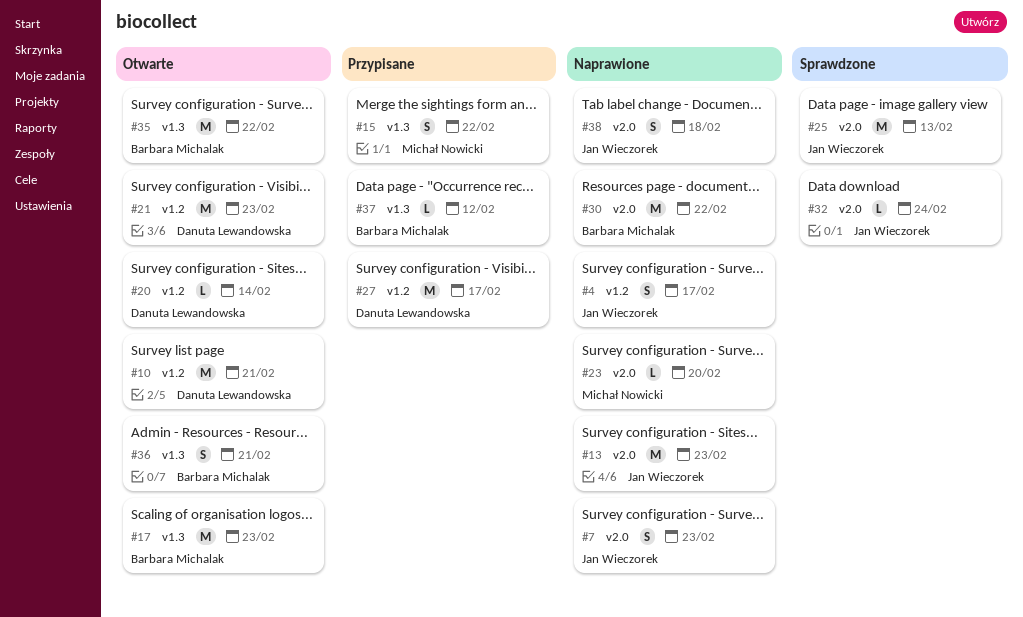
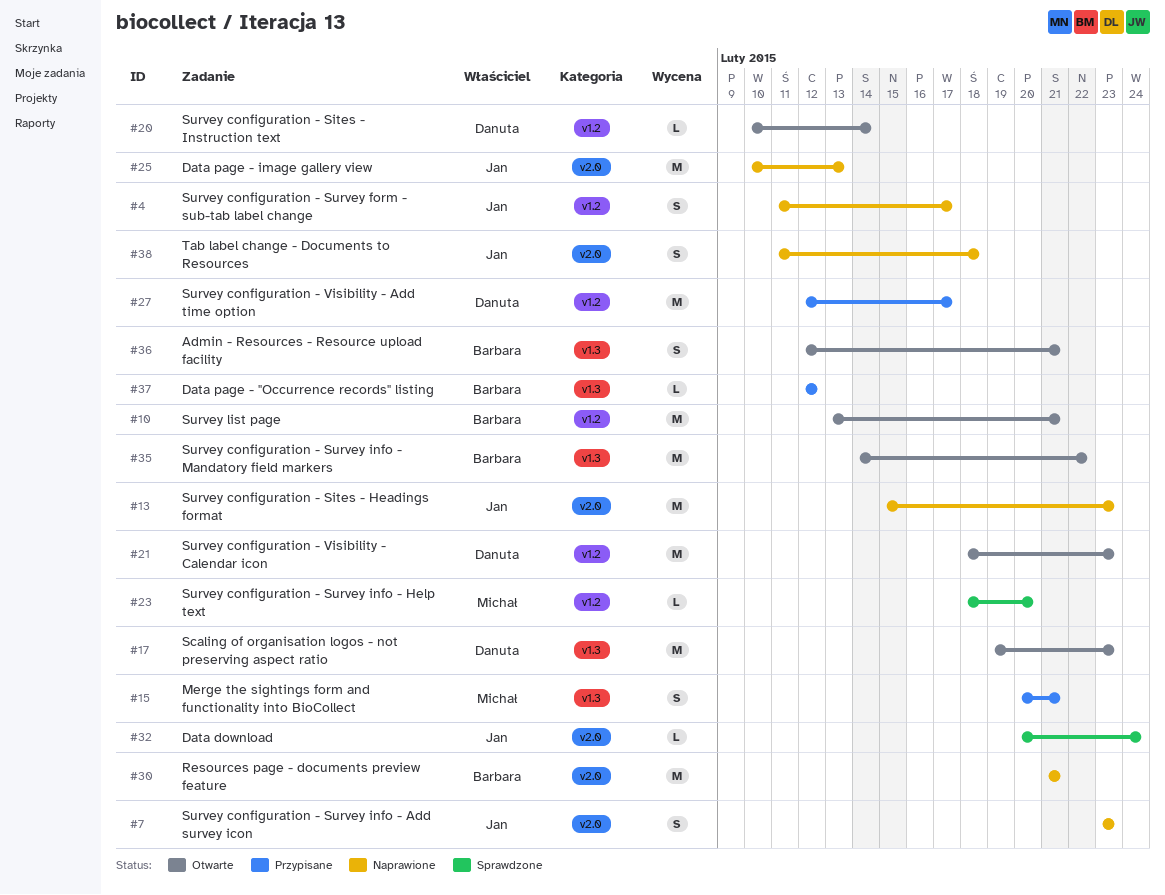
#10, owner: Danuta Lewandowska -> Barbara Michalak
#15, due: Feb 22 -> Feb 21
#17, owner: Barbara Michalak -> Danuta Lewandowska
#23, status: Naprawione -> Sprawdzone
#23, label: v2.0 -> v1.2
#25, status: Sprawdzone -> Naprawione
#30, due: Feb 22 -> Feb 21

